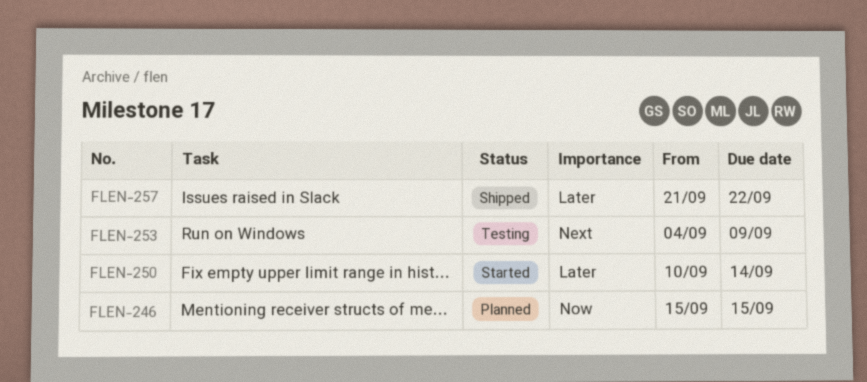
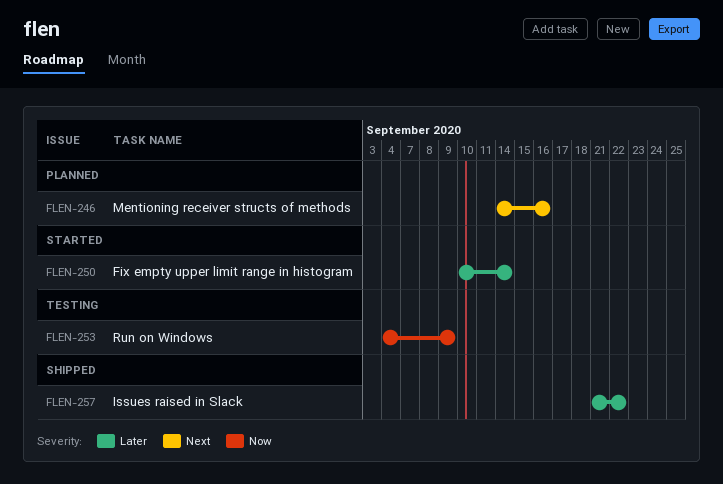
FLEN-246, priority: Now -> Next
FLEN-246, start: Sep 15 -> Sep 14
FLEN-246, due: Sep 15 -> Sep 16
FLEN-253, priority: Next -> Now

